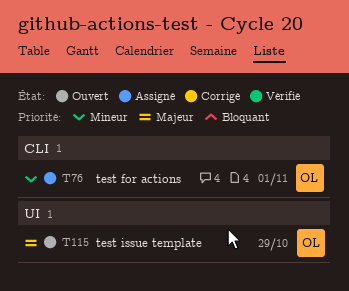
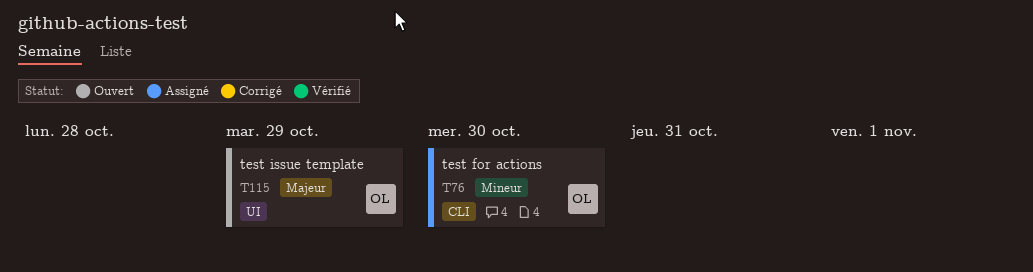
T76, due: Nov 1 -> Oct 30

